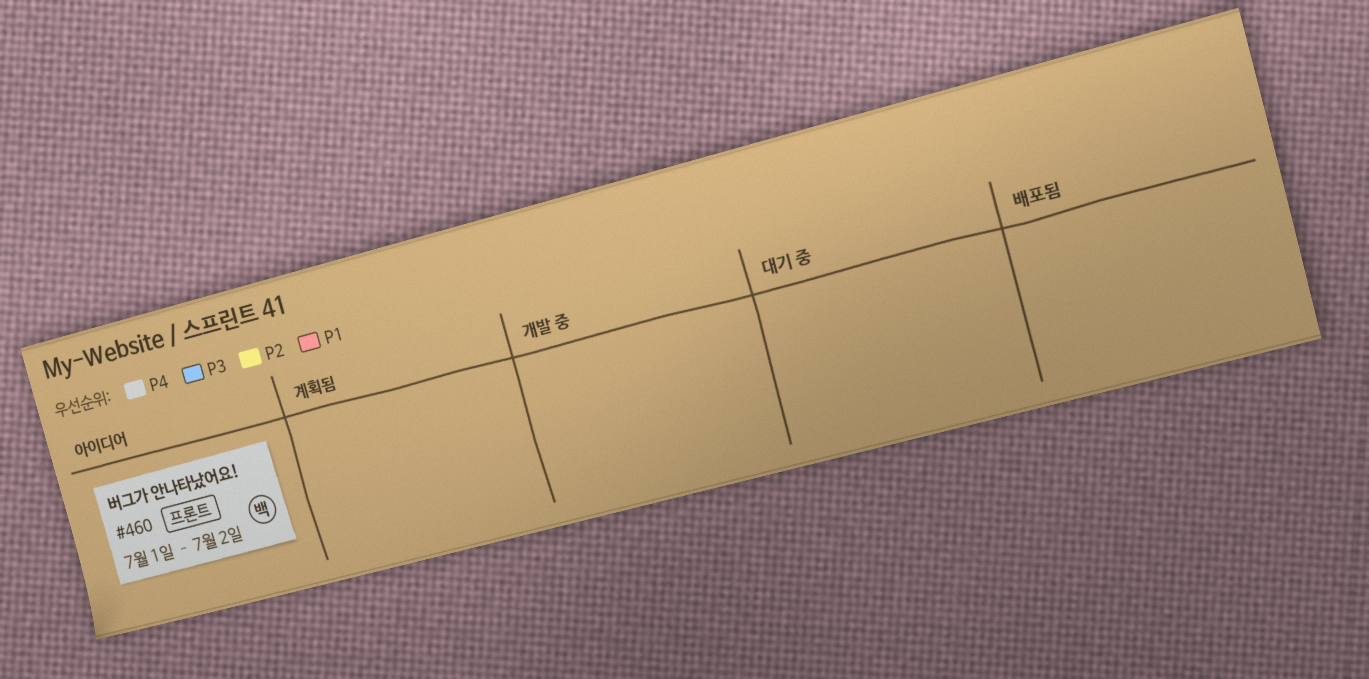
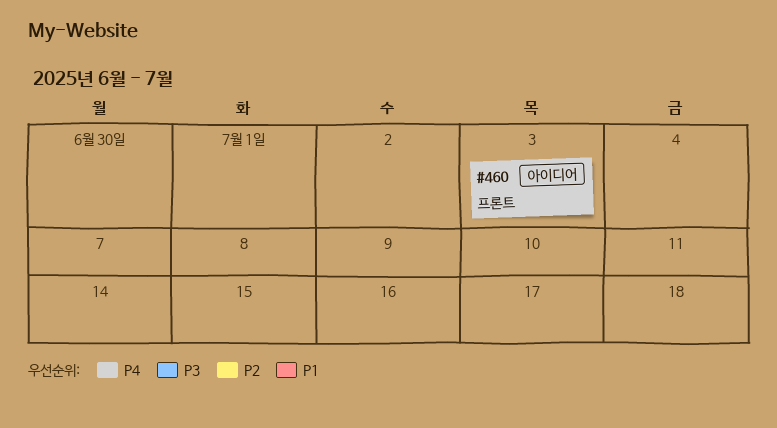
#460, due: Jul 2 -> Jul 3

